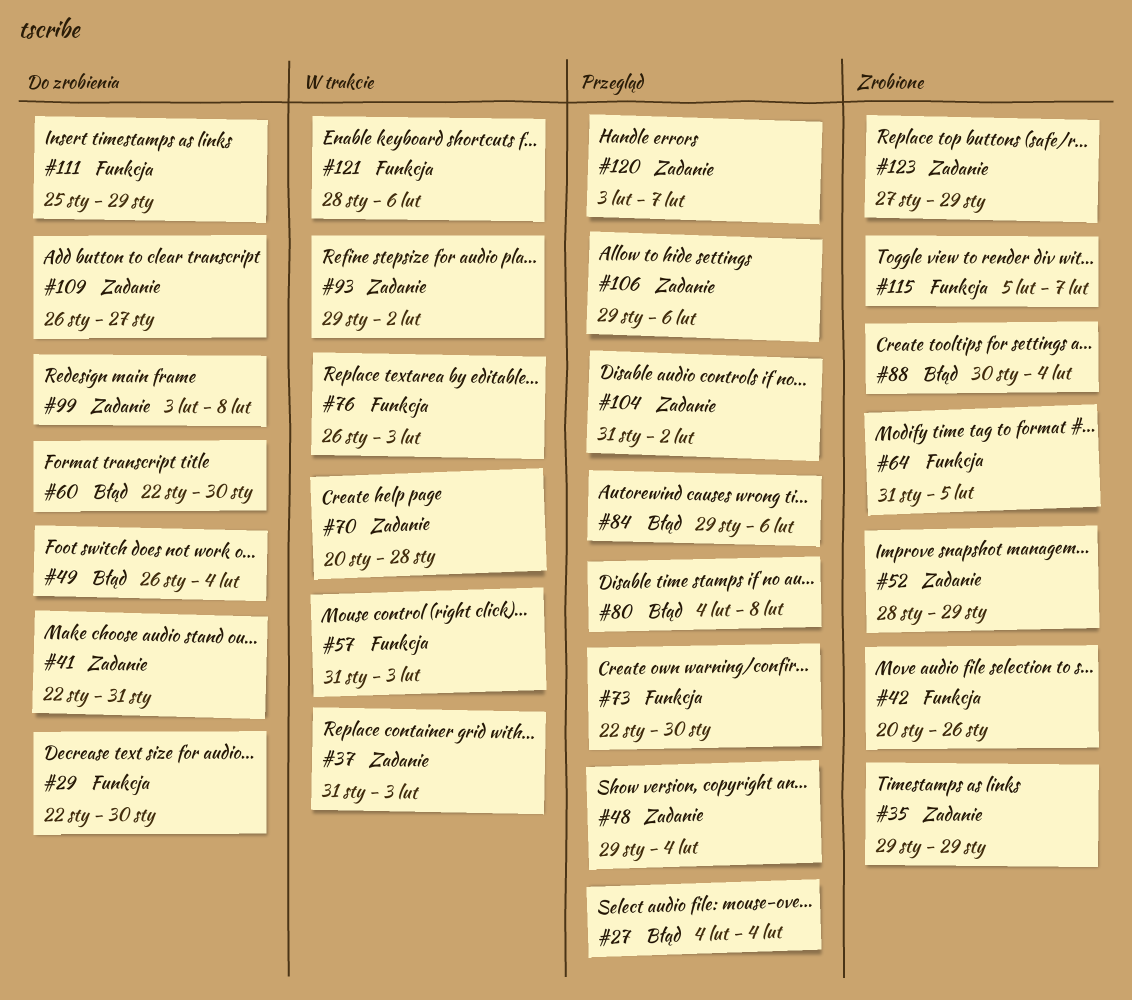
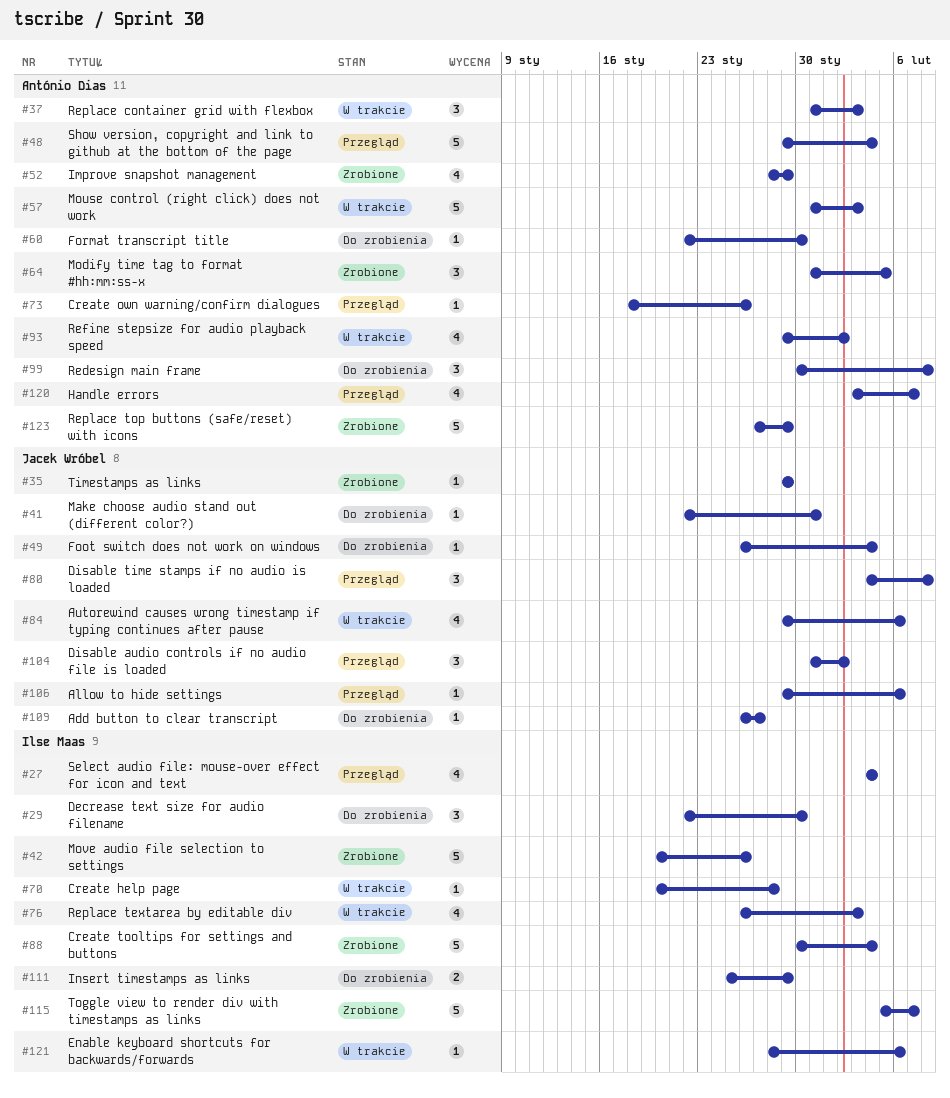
#73, start: Jan 22 -> Jan 18
#73, due: Jan 30 -> Jan 26
#84, status: Przegląd -> W trakcie
#99, start: Feb 3 -> Jan 30

